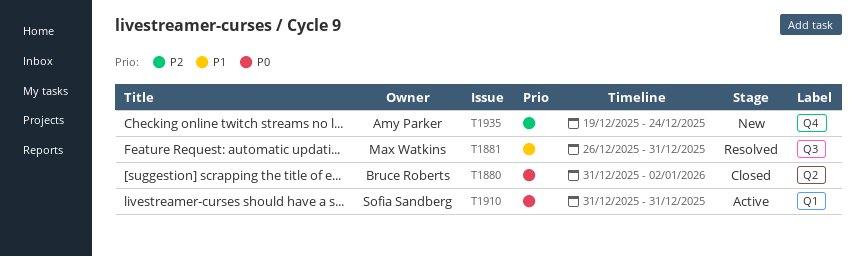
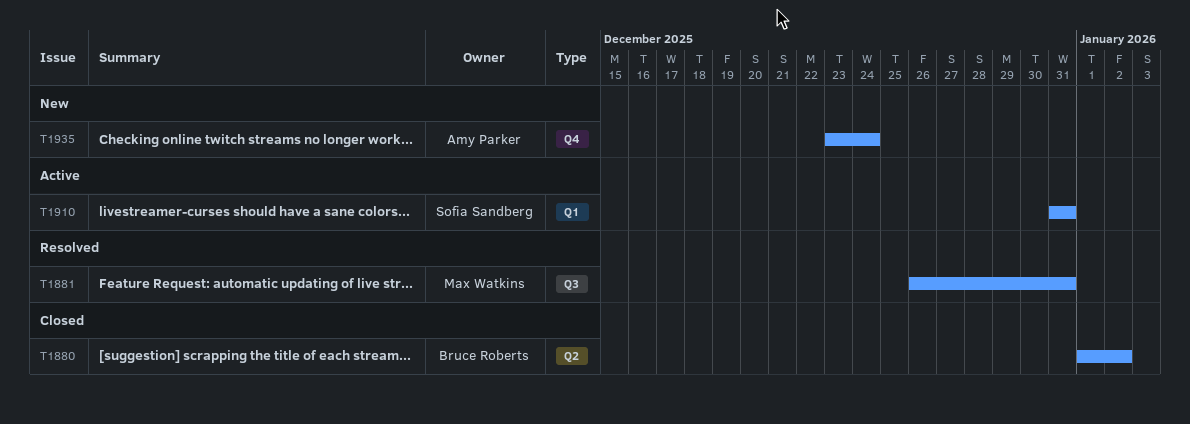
T1880, start: Dec 31 -> Jan 1
T1935, start: Dec 19 -> Dec 23

